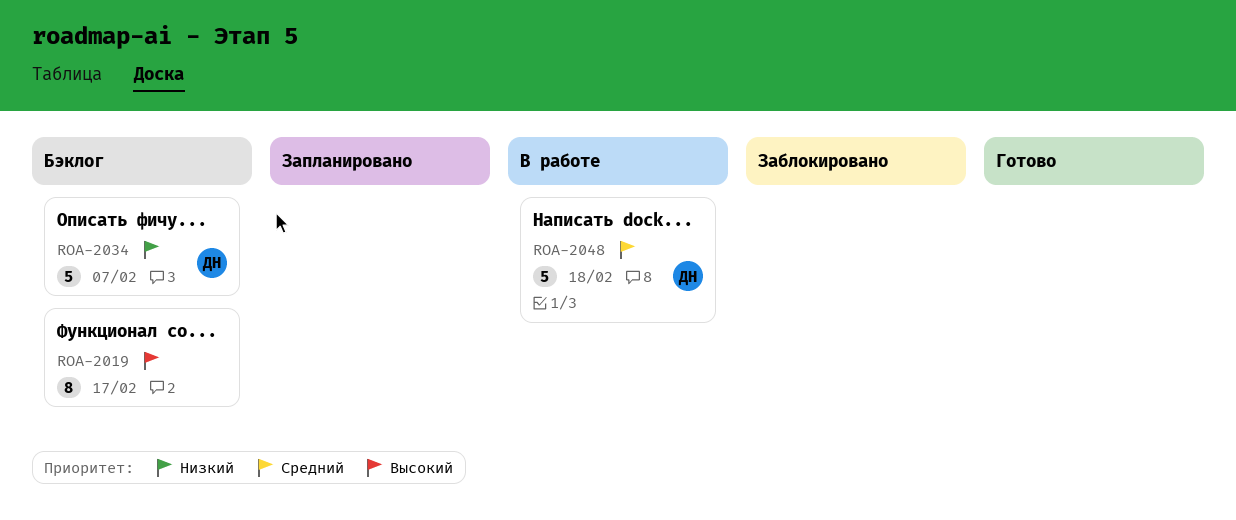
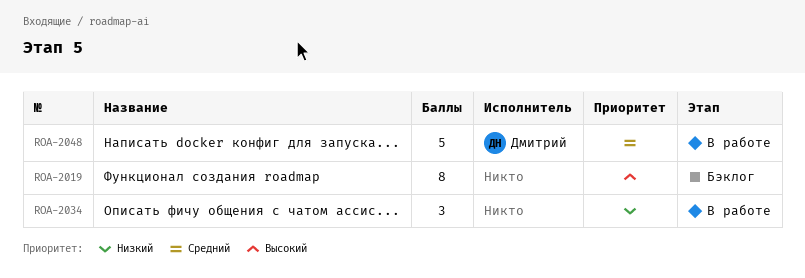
ROA-2034, status: Бэклог -> В работе
ROA-2034, owner: Дмитрий -> none
ROA-2034, estimate: 5 -> 3

